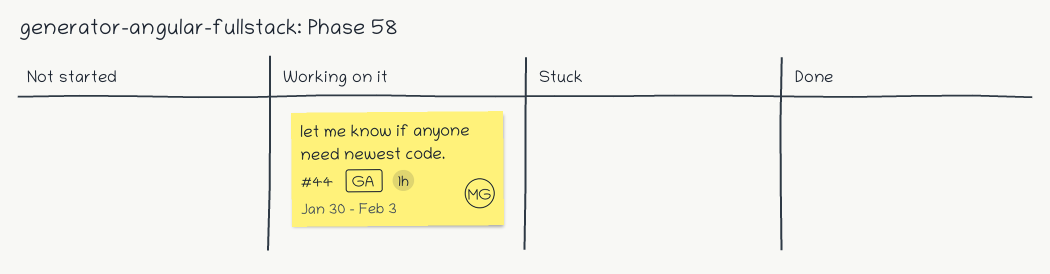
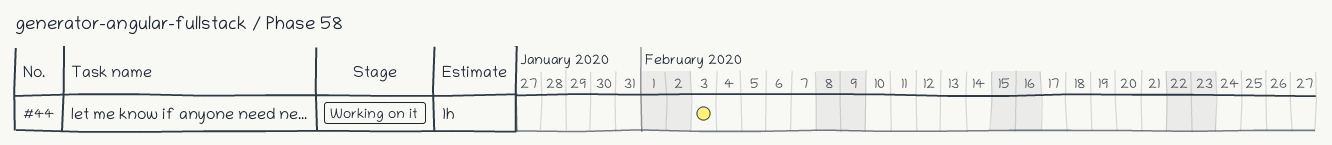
#44, start: Jan 30 -> Feb 3

